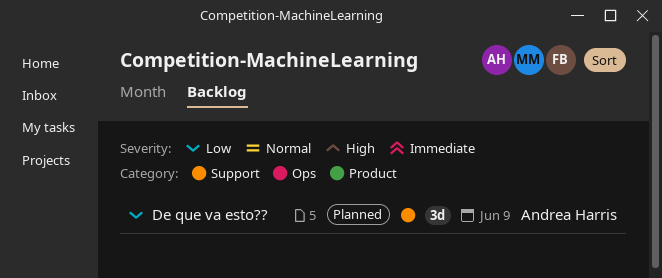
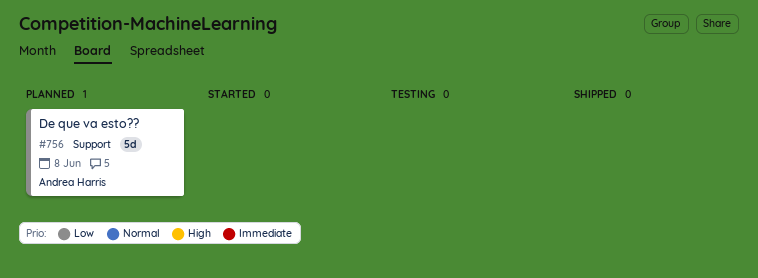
De que va esto??, estimate: 3d -> 5d
De que va esto??, due: Jun 9 -> Jun 8

